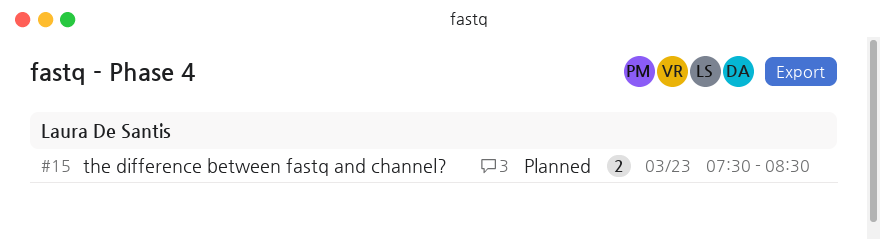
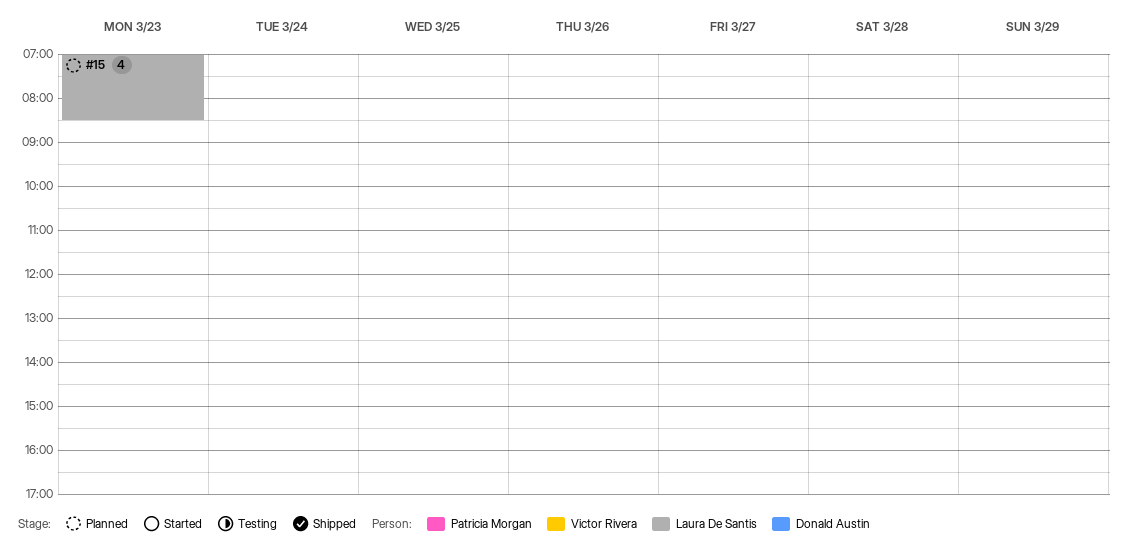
#15, estimate: 2 -> 4
#15, begins: 07:30 -> 07:00

